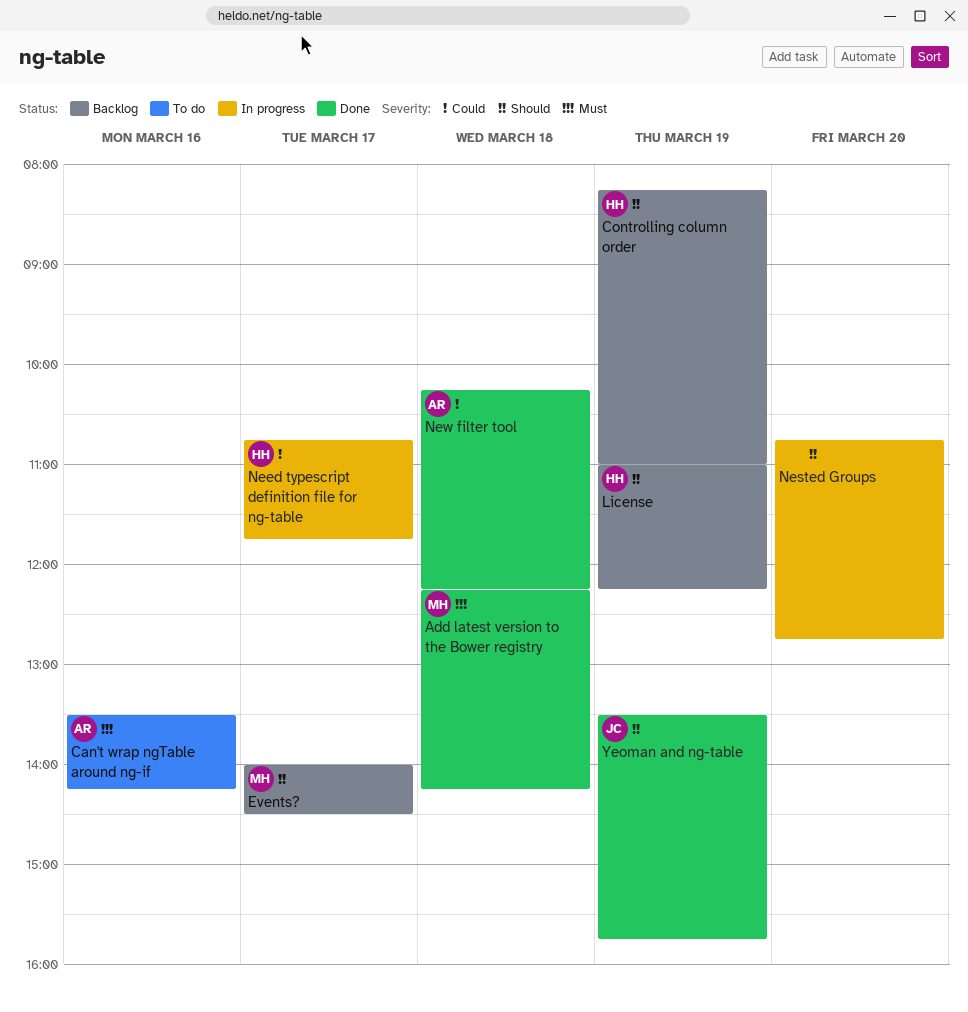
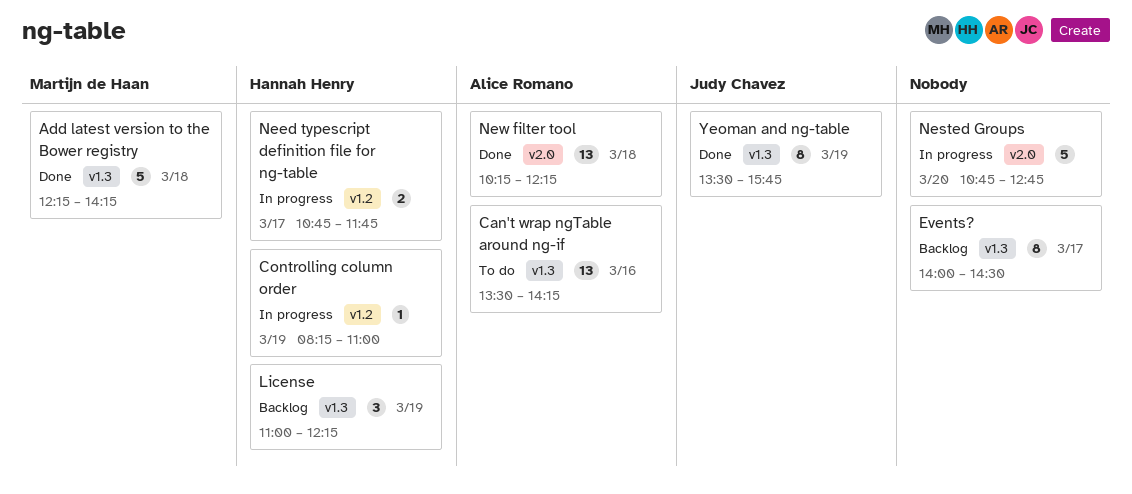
Controlling column order, status: Backlog -> In progress
Events?, owner: Martijn de Haan -> none

